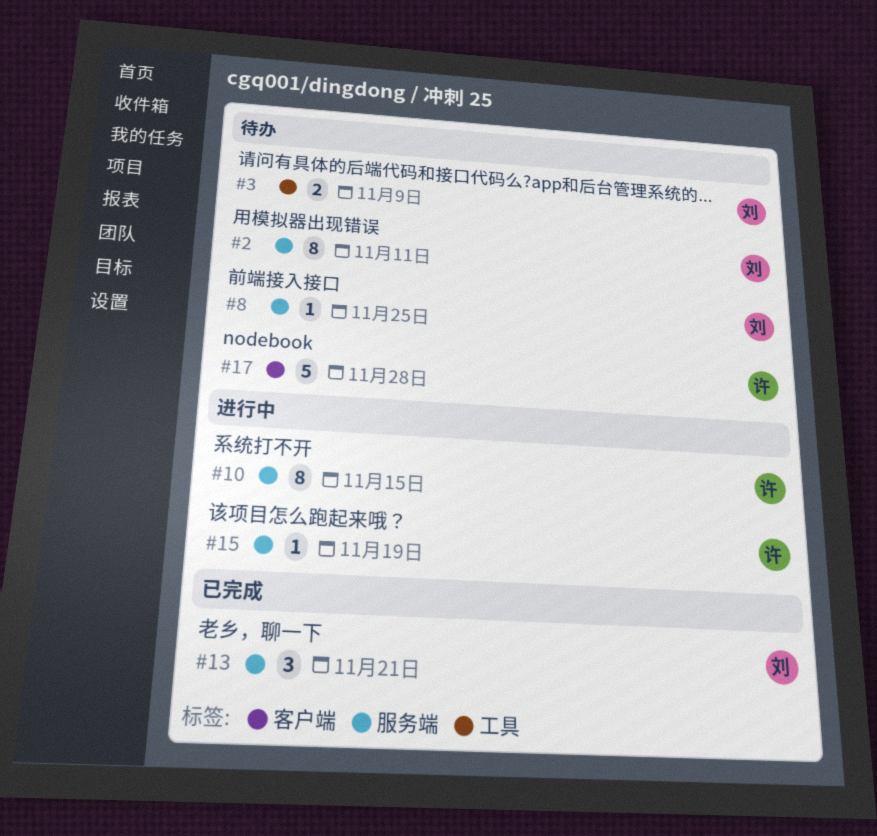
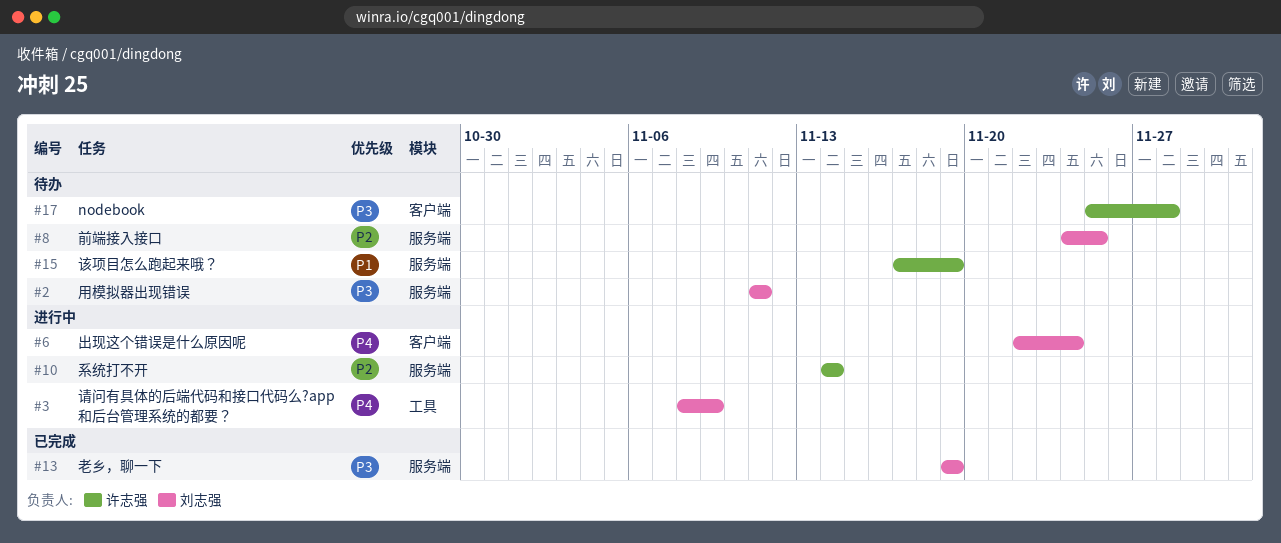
#3, status: 待办 -> 进行中
#6: none -> present
#10, due: Nov 15 -> Nov 14
#13, due: Nov 21 -> Nov 19
#15, status: 进行中 -> 待办

